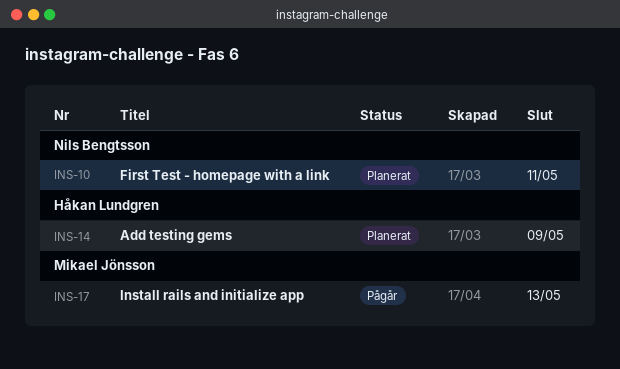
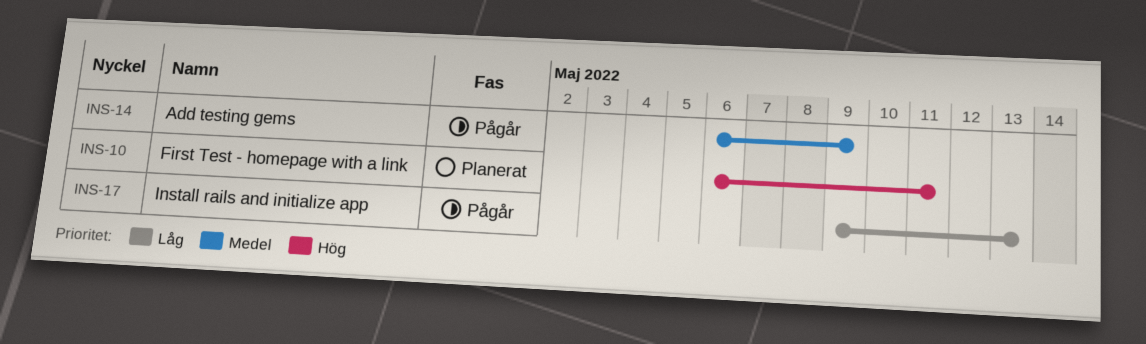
INS-14, status: Planerat -> Pågår

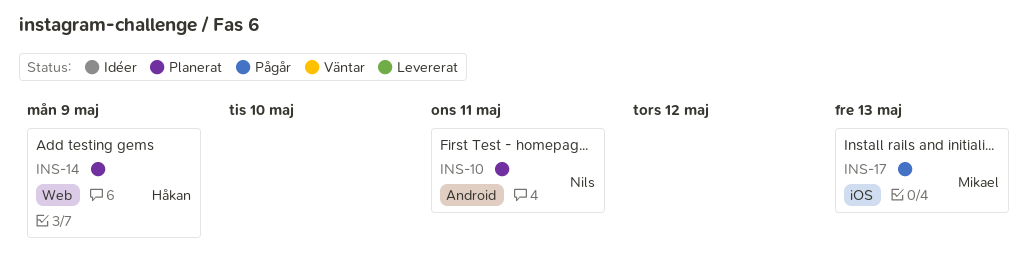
INS-14, status: Pågår -> Planerat

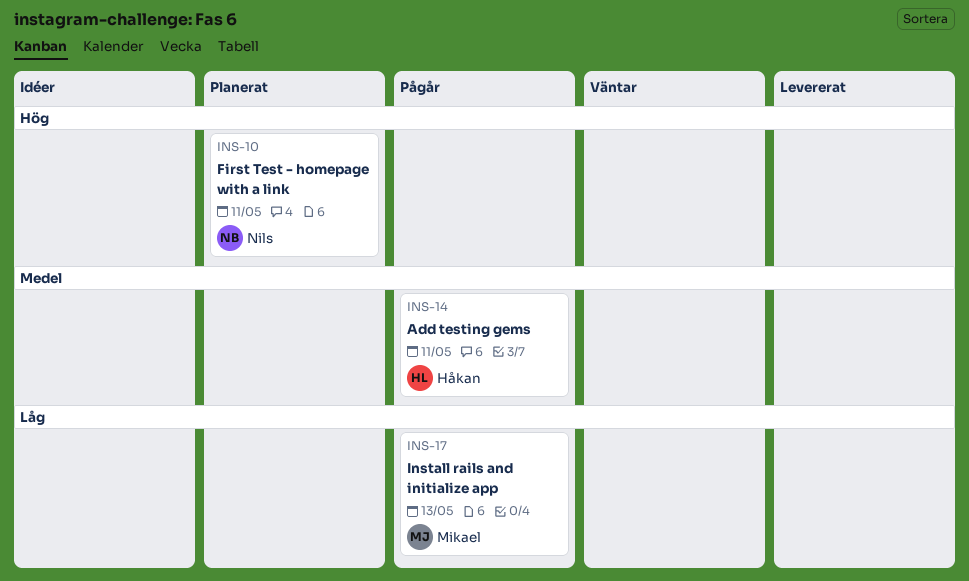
INS-14, status: Planerat -> Pågår
INS-14, due: May 9 -> May 11

